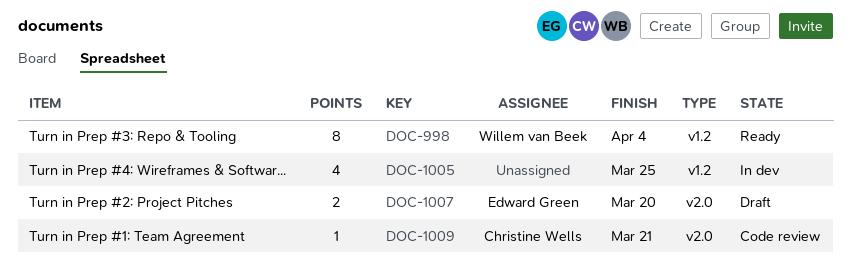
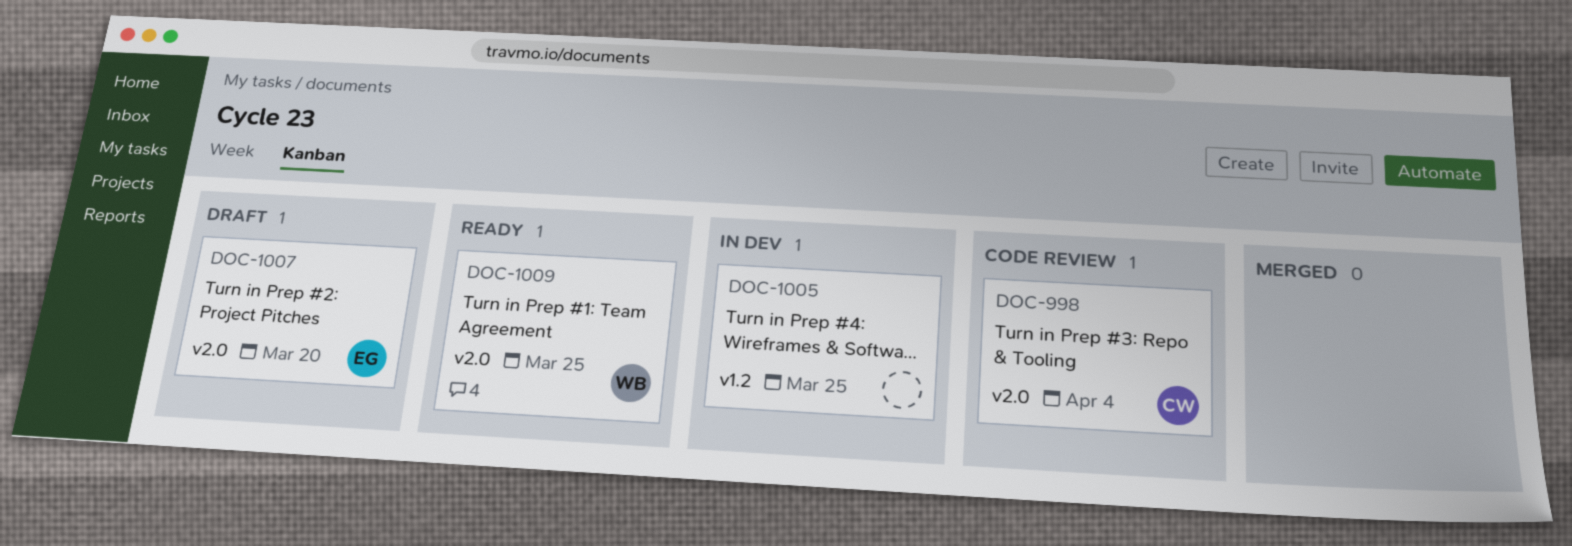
DOC-998, status: Ready -> Code review
DOC-998, owner: Willem van Beek -> Christine Wells
DOC-998, label: v1.2 -> v2.0
DOC-1009, status: Code review -> Ready
DOC-1009, owner: Christine Wells -> Willem van Beek
DOC-1009, due: Mar 21 -> Mar 25

